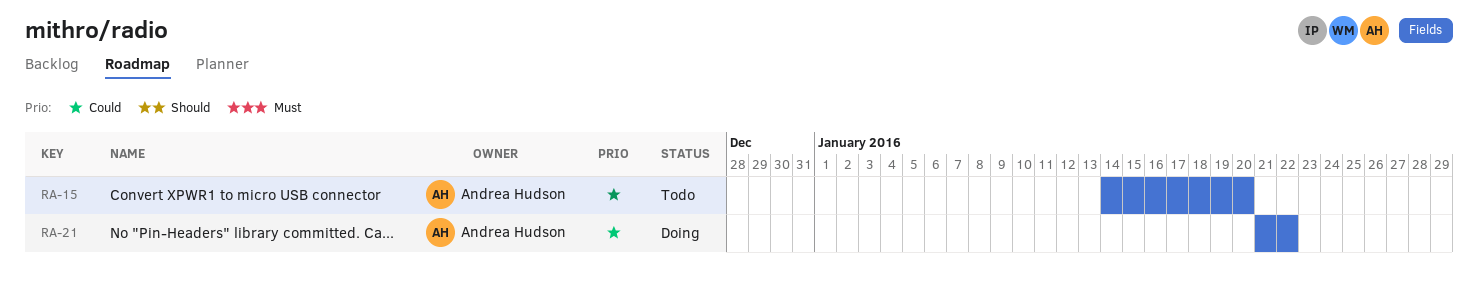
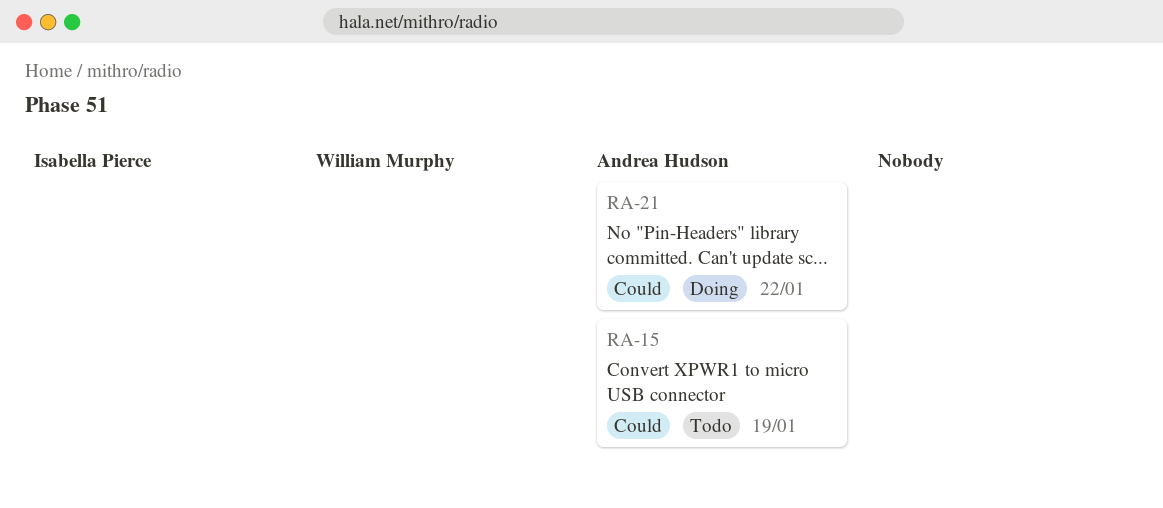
RA-15, due: Jan 20 -> Jan 19

